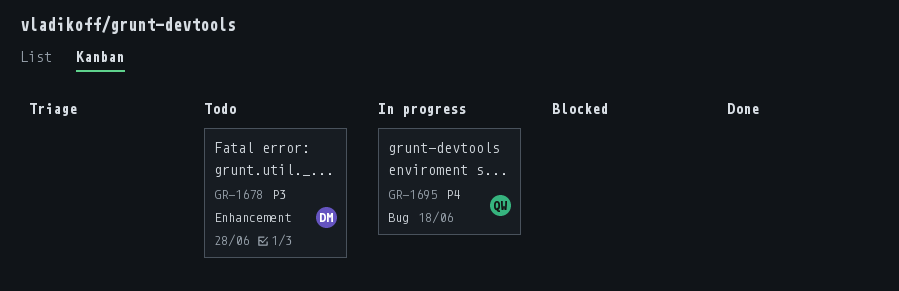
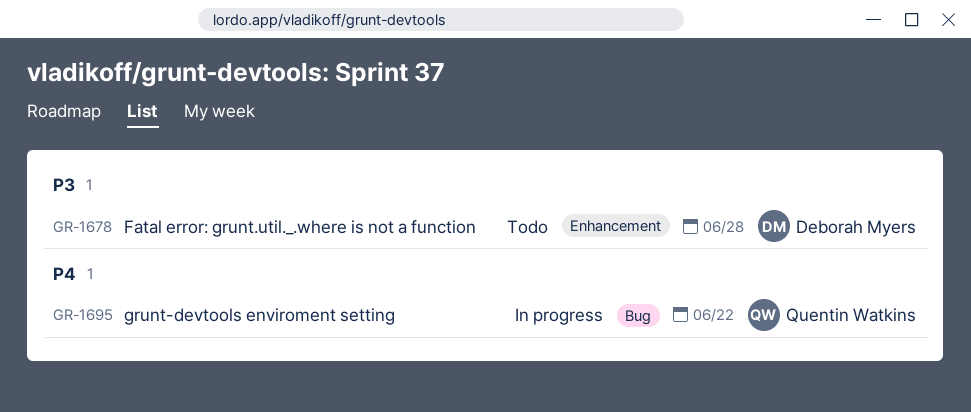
GR-1695, due: Jun 18 -> Jun 22

